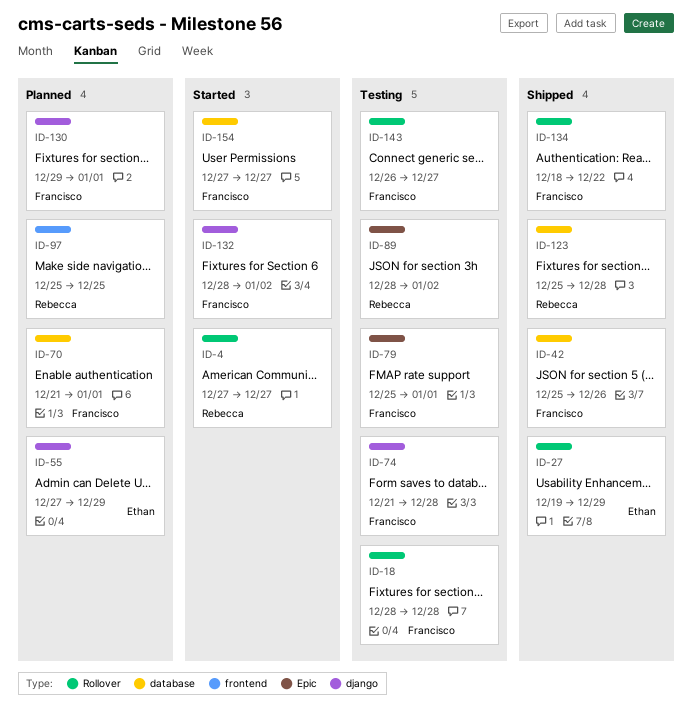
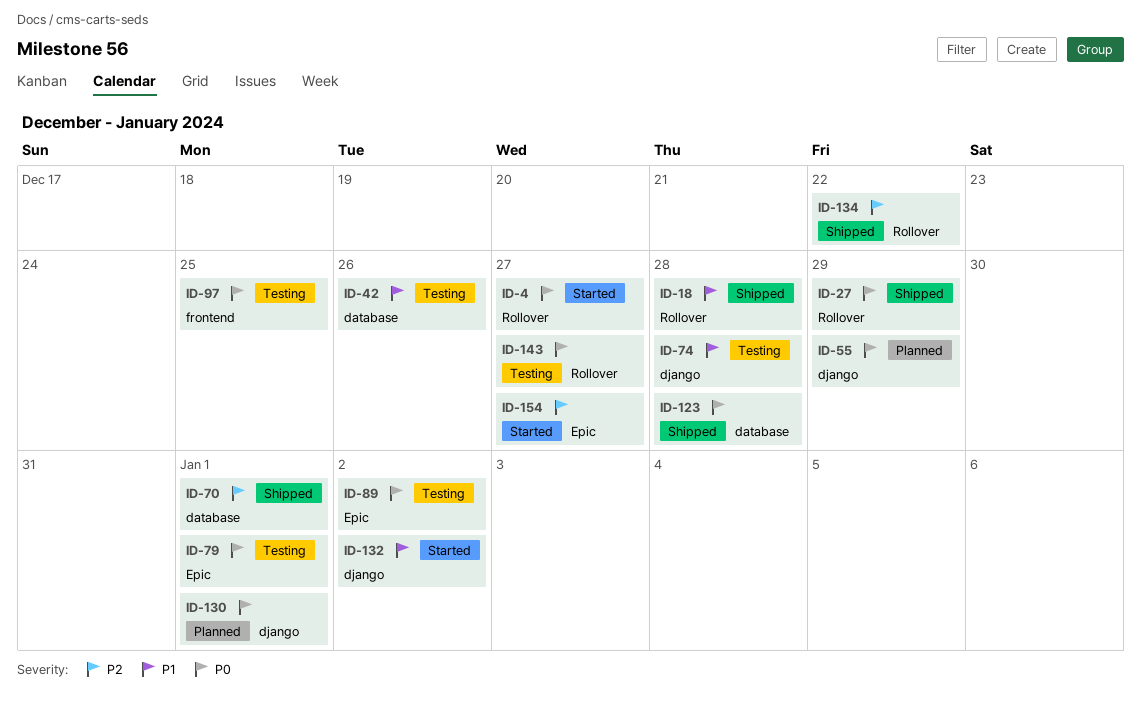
ID-18, status: Testing -> Shipped
ID-42, status: Shipped -> Testing
ID-70, status: Planned -> Shipped
ID-97, status: Planned -> Testing
ID-154, label: database -> Epic

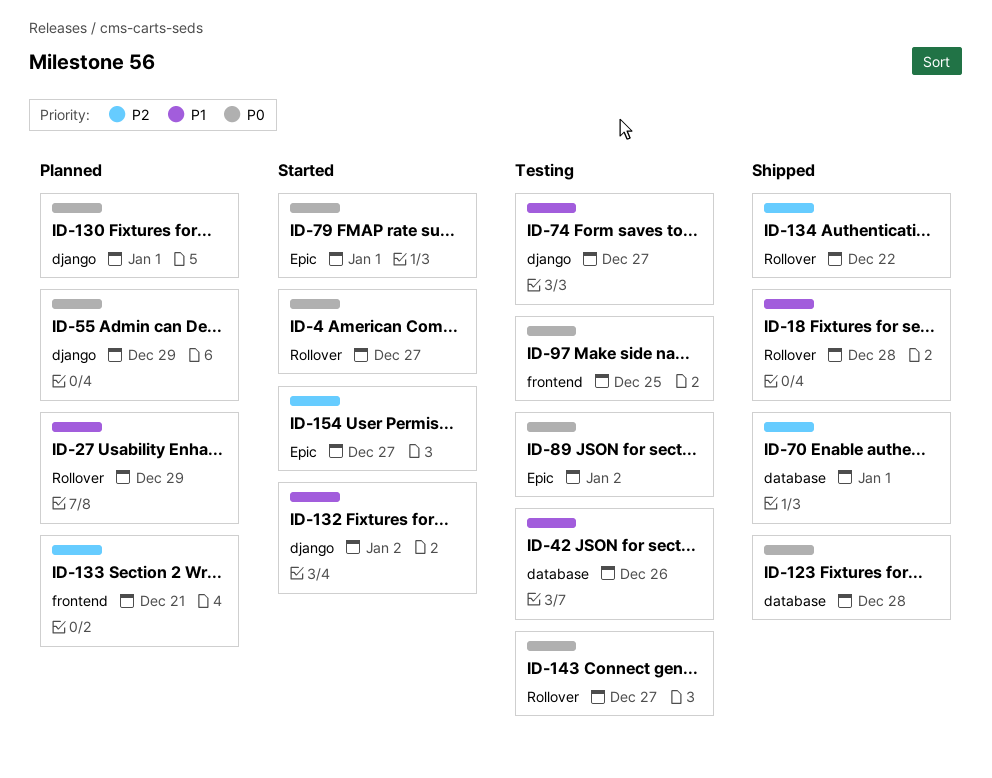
ID-27, status: Shipped -> Planned
ID-27, priority: P0 -> P1
ID-74, due: Dec 28 -> Dec 27
ID-79, status: Testing -> Started
ID-133: none -> present

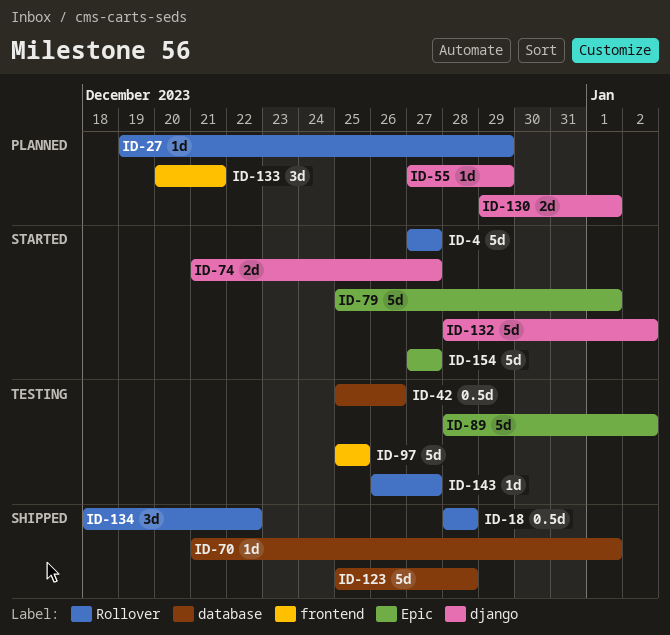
ID-74, status: Testing -> Started

